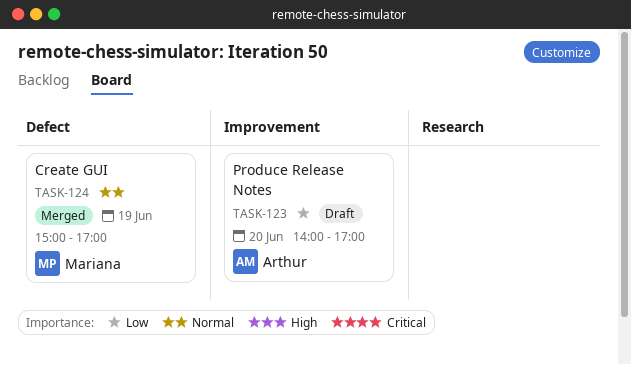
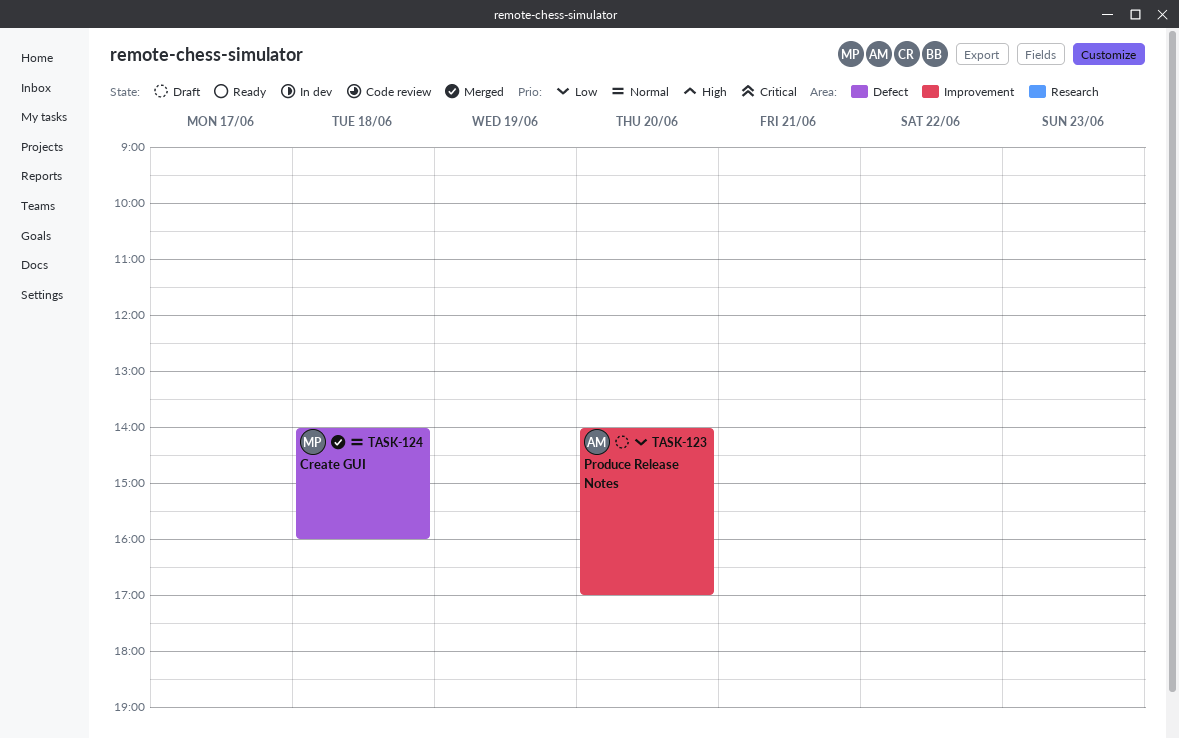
TASK-124, day: Jun 19 -> Jun 18
TASK-124, begins: 15:00 -> 14:00
TASK-124, ends: 17:00 -> 16:00

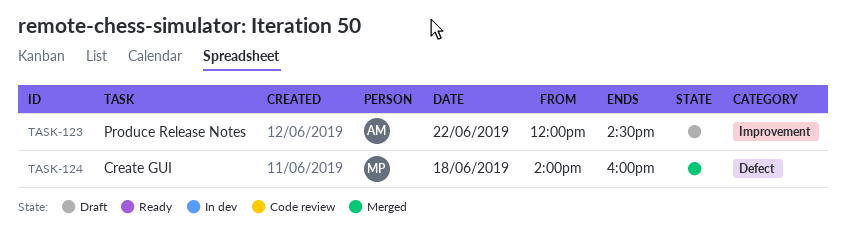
TASK-123, day: Jun 20 -> Jun 22
TASK-123, begins: 14:00 -> 12:00
TASK-123, ends: 17:00 -> 14:30

